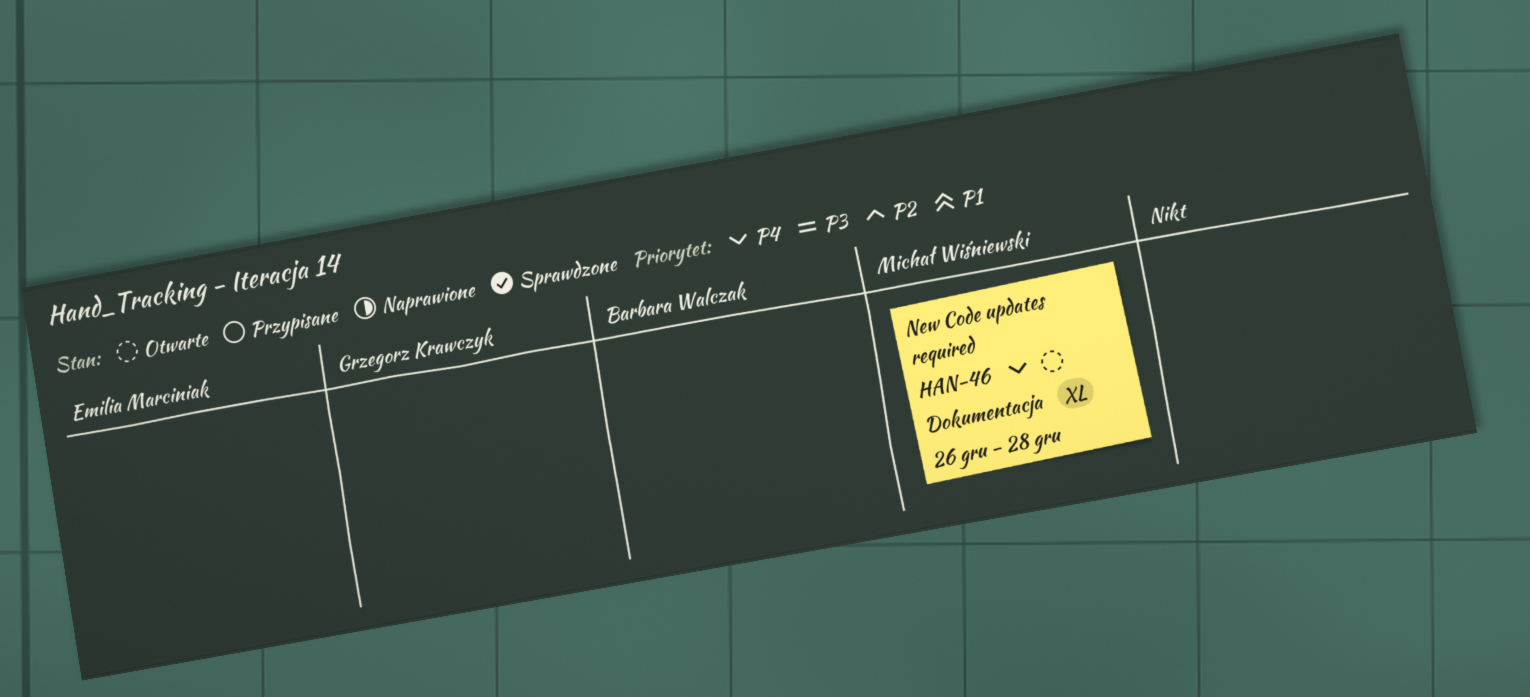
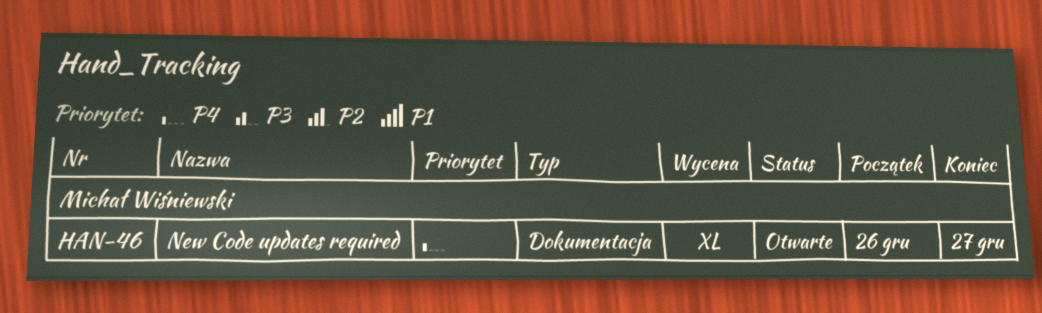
HAN-46, due: Dec 28 -> Dec 27

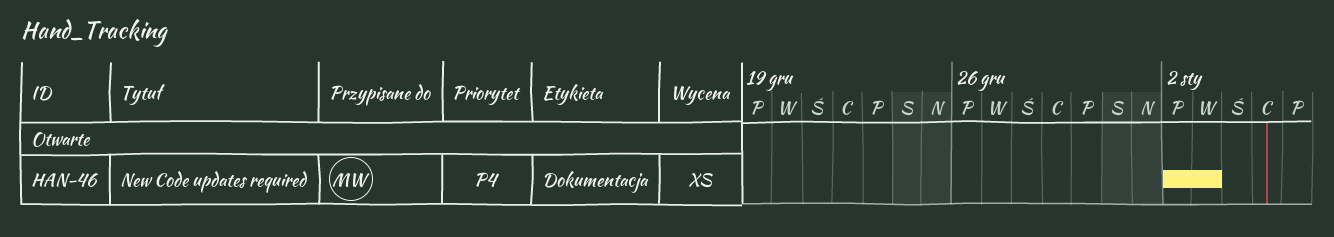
HAN-46, estimate: XL -> XS
HAN-46, start: Dec 26 -> Jan 2
HAN-46, due: Dec 27 -> Jan 3

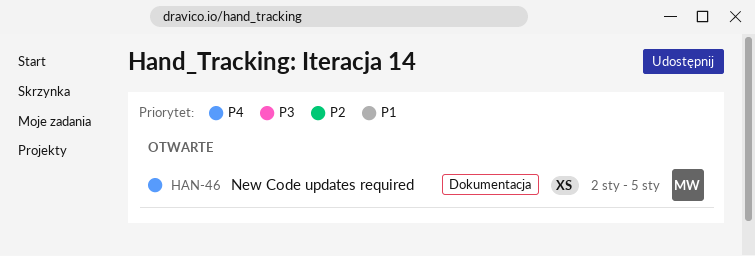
HAN-46, due: Jan 3 -> Jan 5

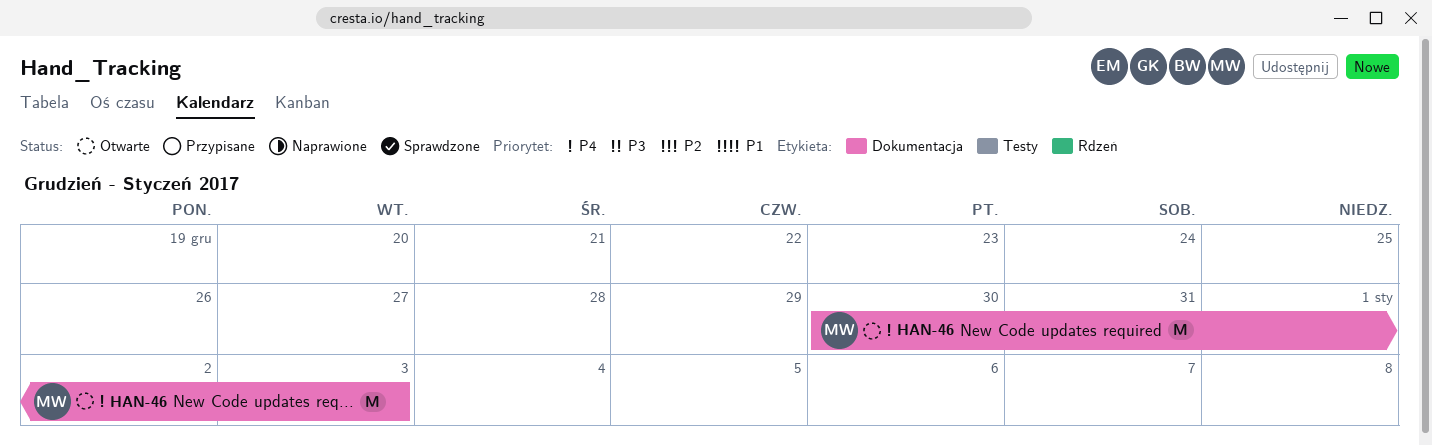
HAN-46, estimate: XS -> M
HAN-46, start: Jan 2 -> Dec 30
HAN-46, due: Jan 5 -> Jan 3

